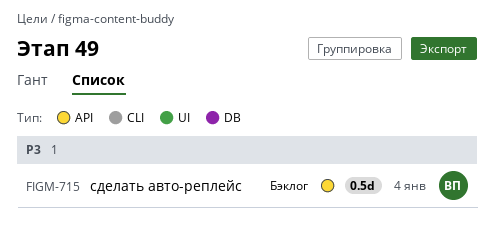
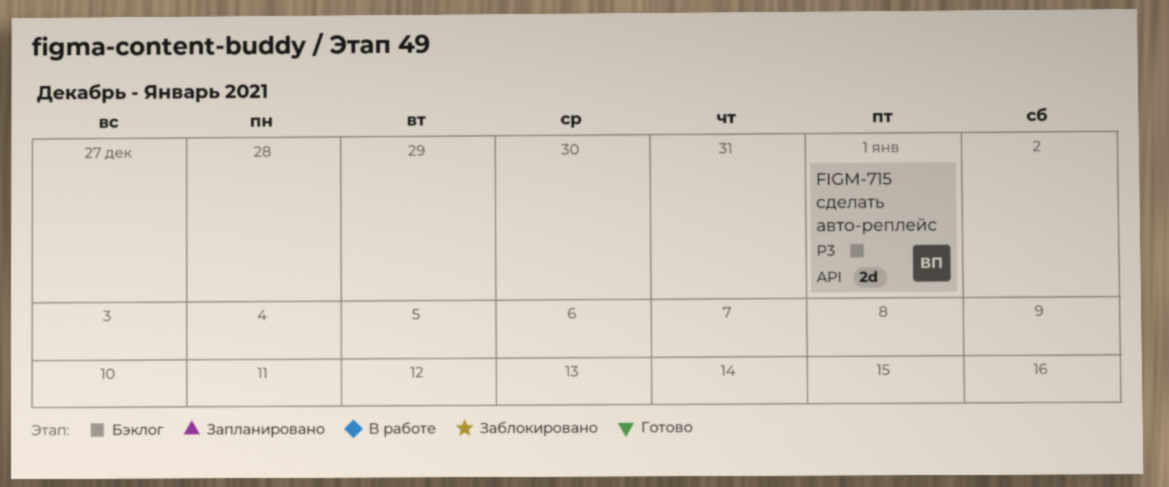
FIGM-715, estimate: 0.5d -> 2d
FIGM-715, due: Jan 4 -> Jan 1

